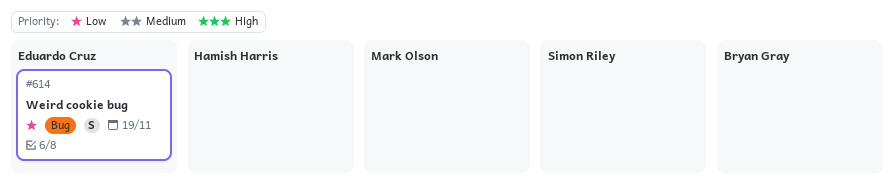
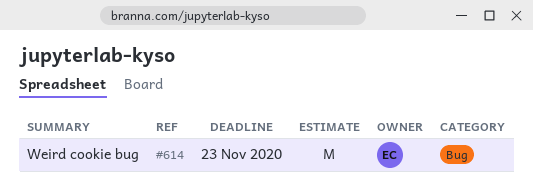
#614, estimate: S -> M
#614, due: Nov 19 -> Nov 23

